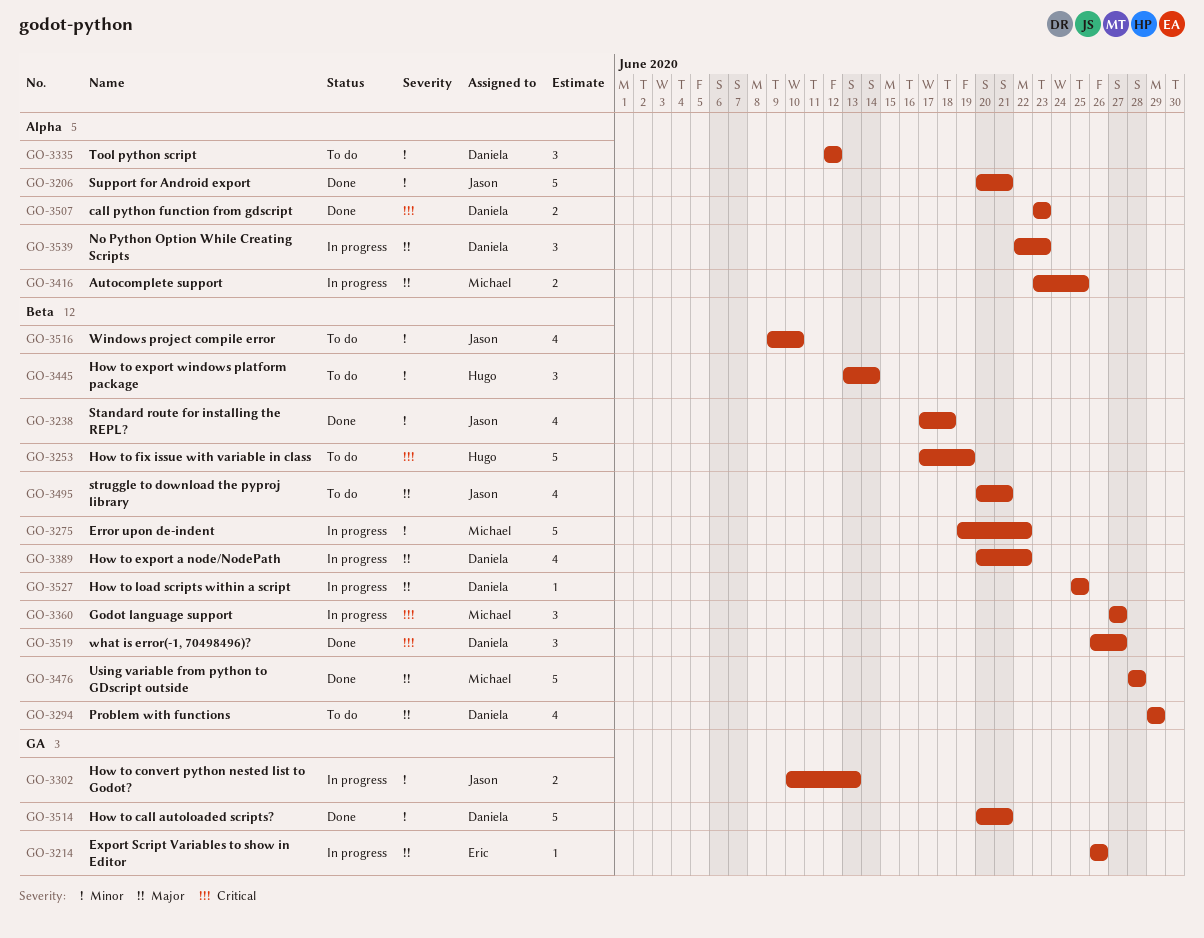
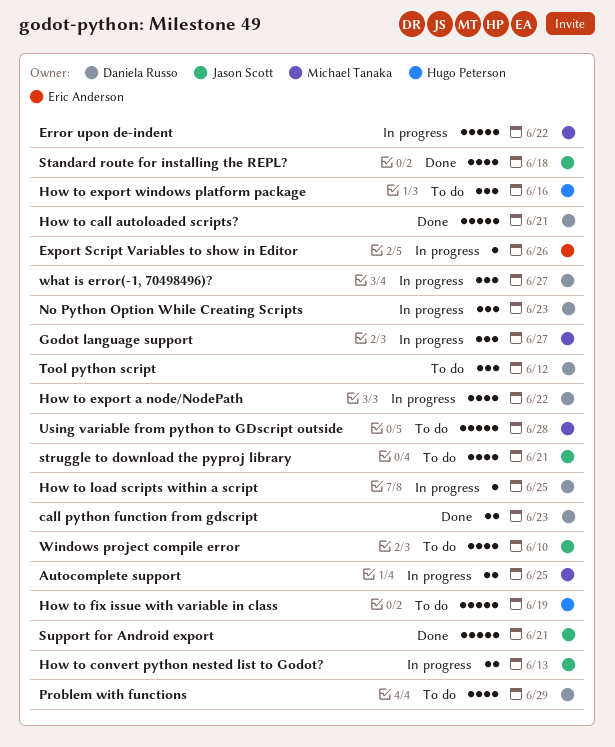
How to export windows platform package, due: Jun 14 -> Jun 16
Using variable from python to GDscript outside, status: Done -> To do
what is error(-1, 70498496)?, status: Done -> In progress

